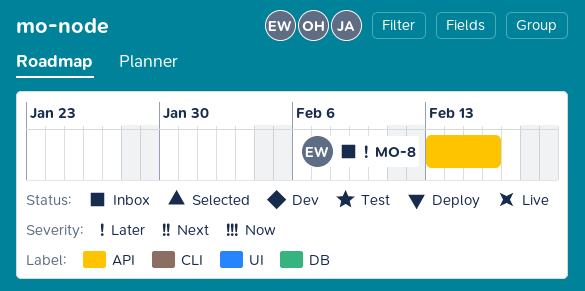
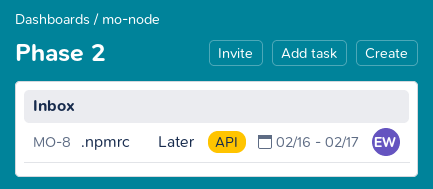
MO-8, start: Feb 13 -> Feb 16
MO-8, due: Feb 16 -> Feb 17

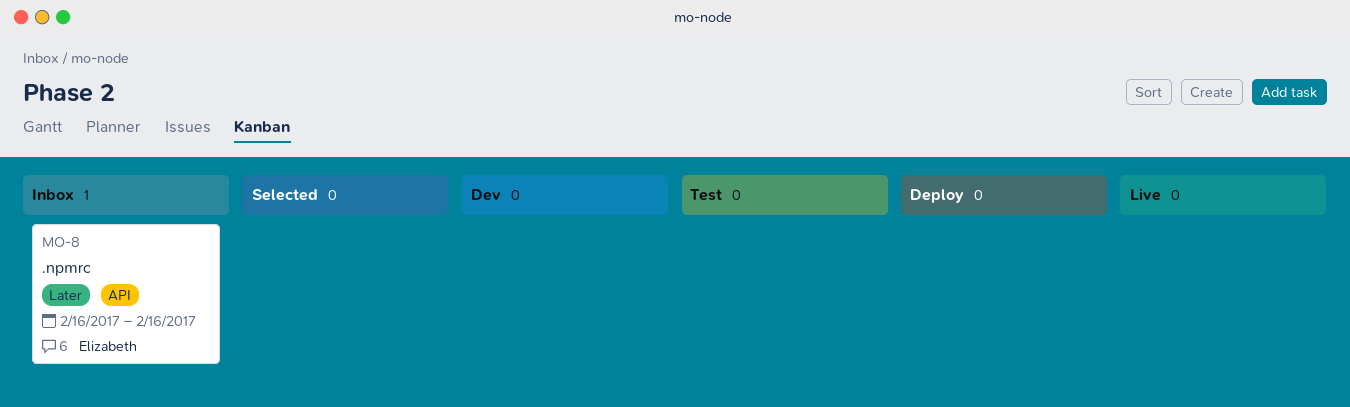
MO-8, due: Feb 17 -> Feb 16

